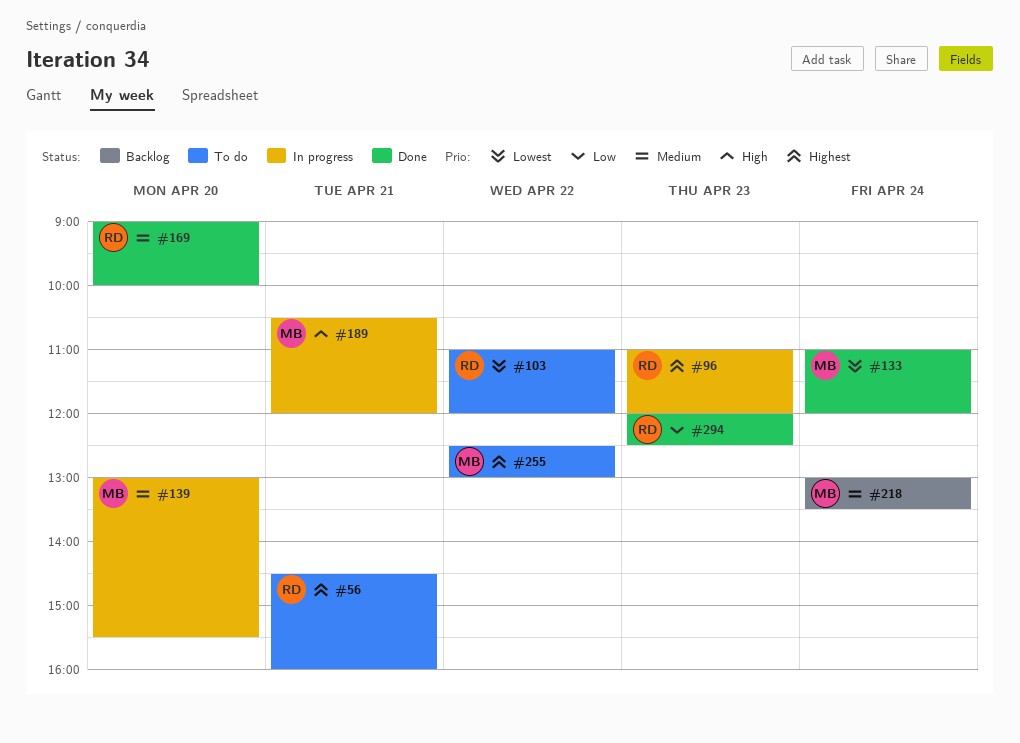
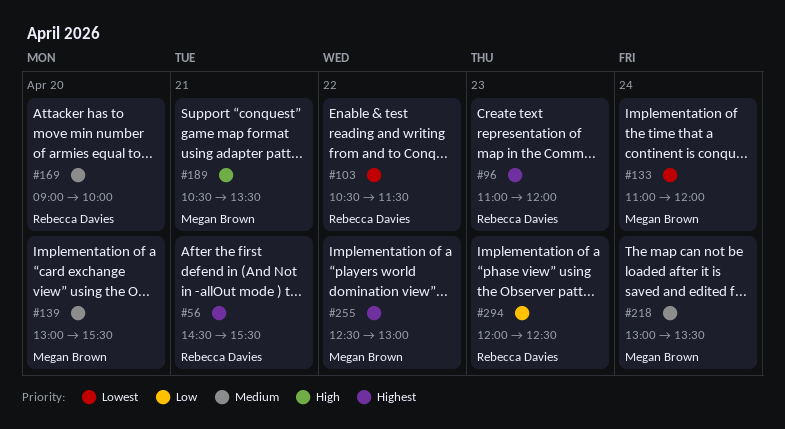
#56, ends: 16:00 -> 15:30
#103, begins: 11:00 -> 10:30
#103, ends: 12:00 -> 11:30
#189, ends: 12:00 -> 13:30

